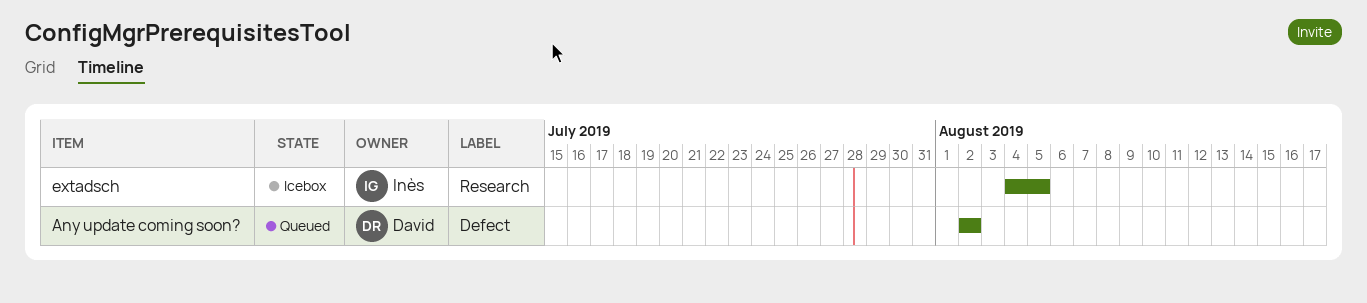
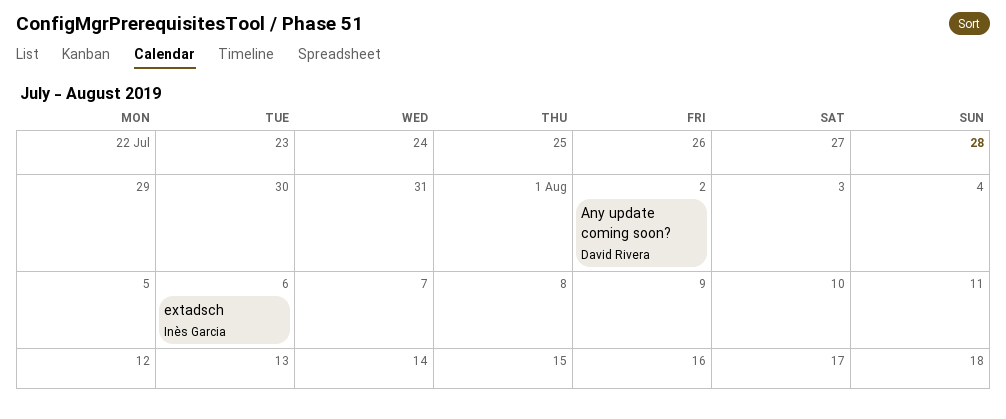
extadsch, due: Aug 5 -> Aug 6

